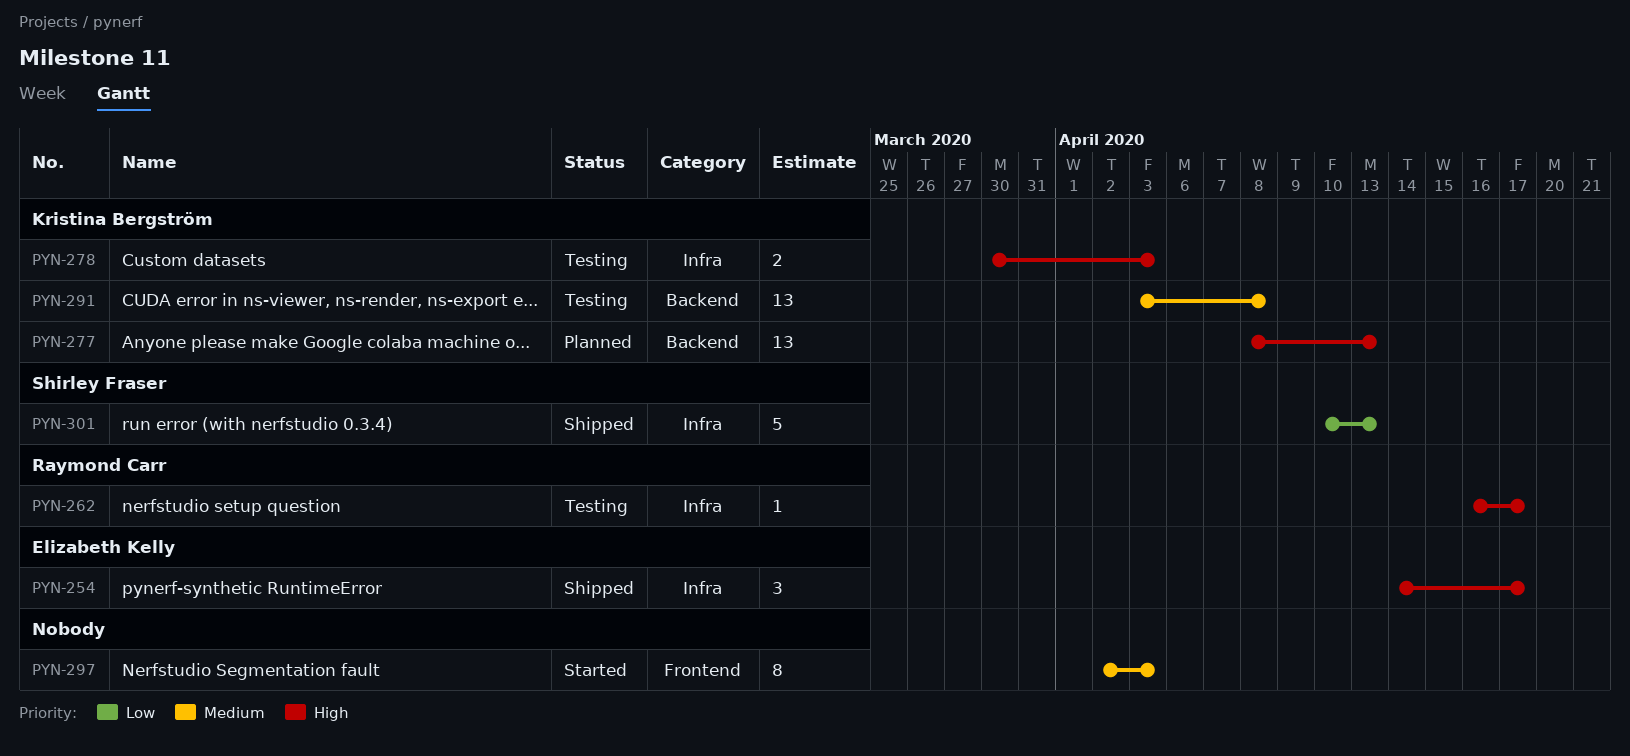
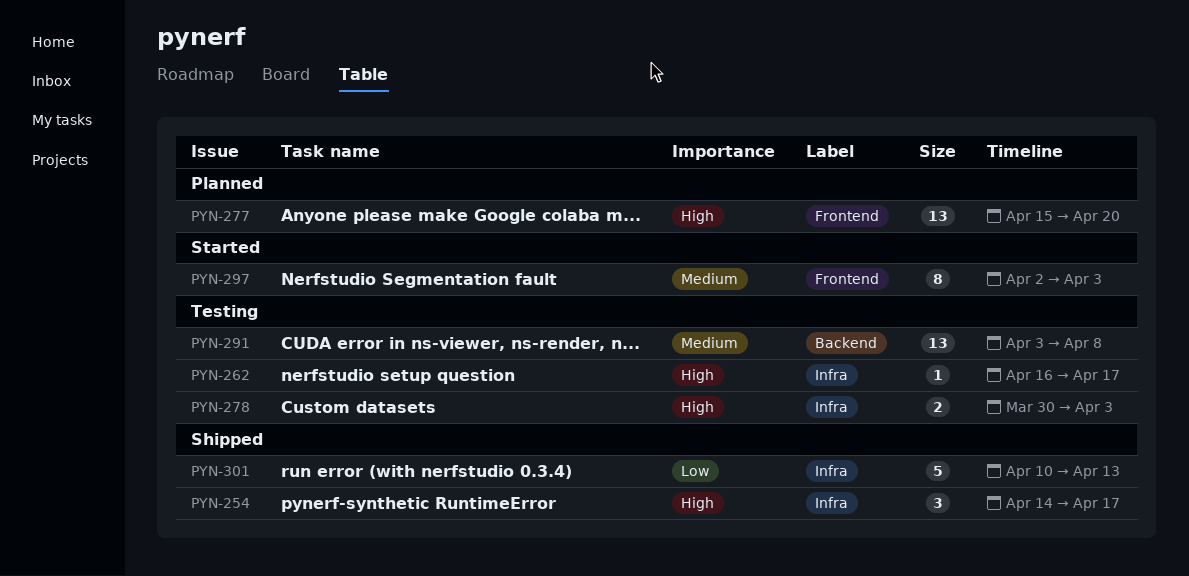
PYN-277, label: Backend -> Frontend
PYN-277, start: Apr 8 -> Apr 15
PYN-277, due: Apr 13 -> Apr 20

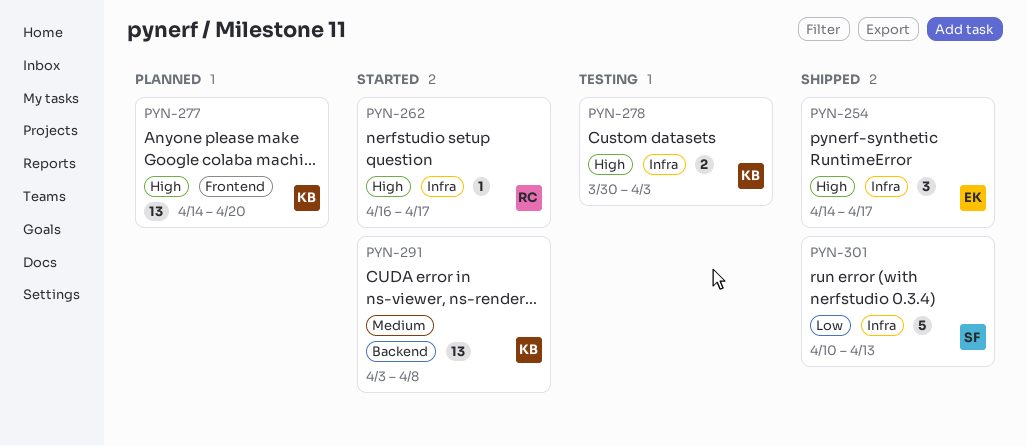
PYN-262, status: Testing -> Started
PYN-277, start: Apr 15 -> Apr 14
PYN-291, status: Testing -> Started
PYN-297: present -> none

